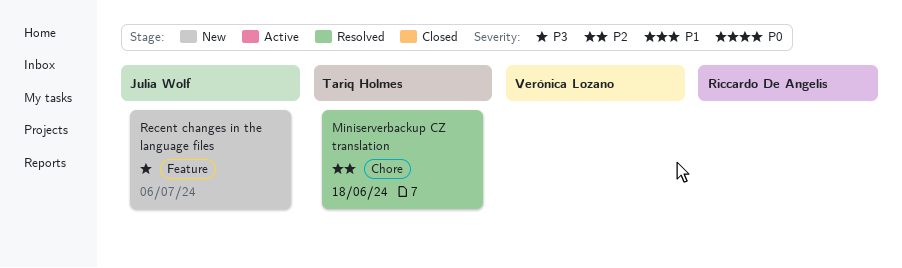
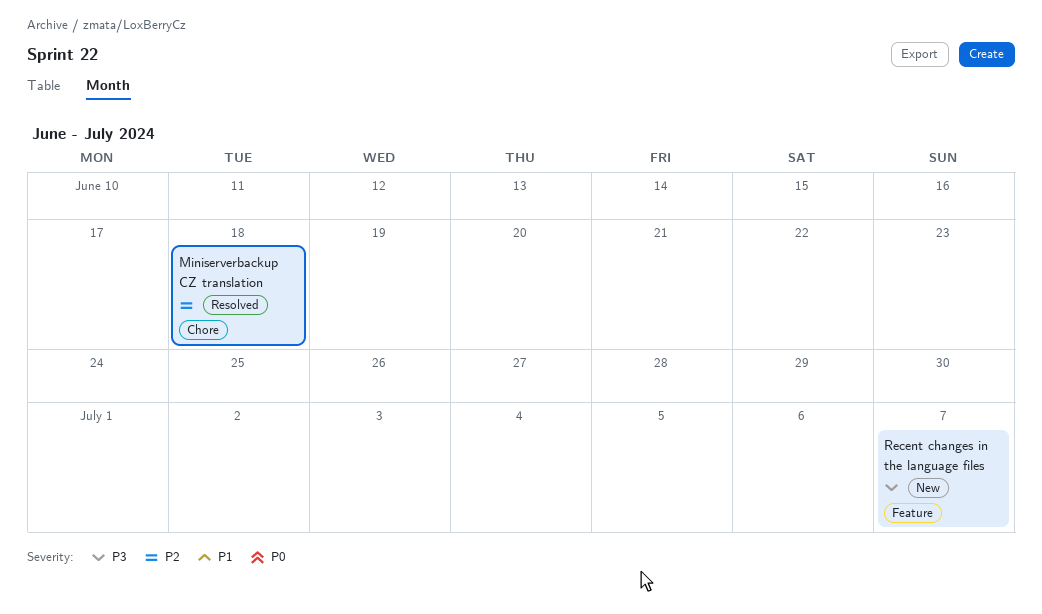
Recent changes in the language files, due: Jul 6 -> Jul 7

